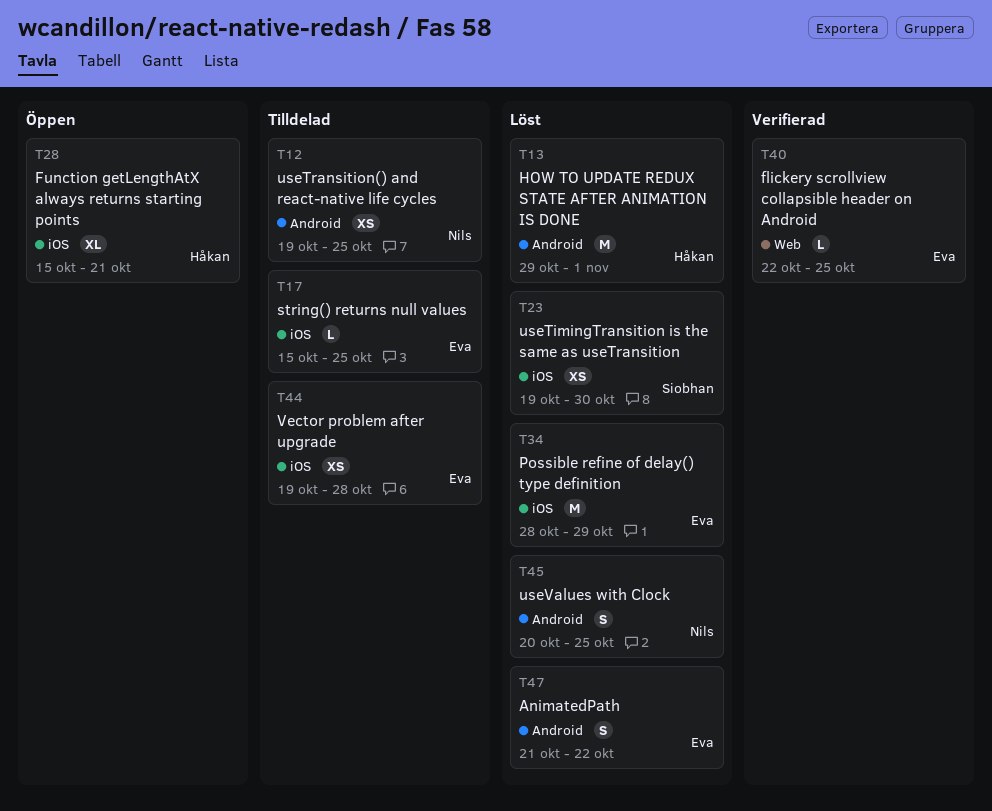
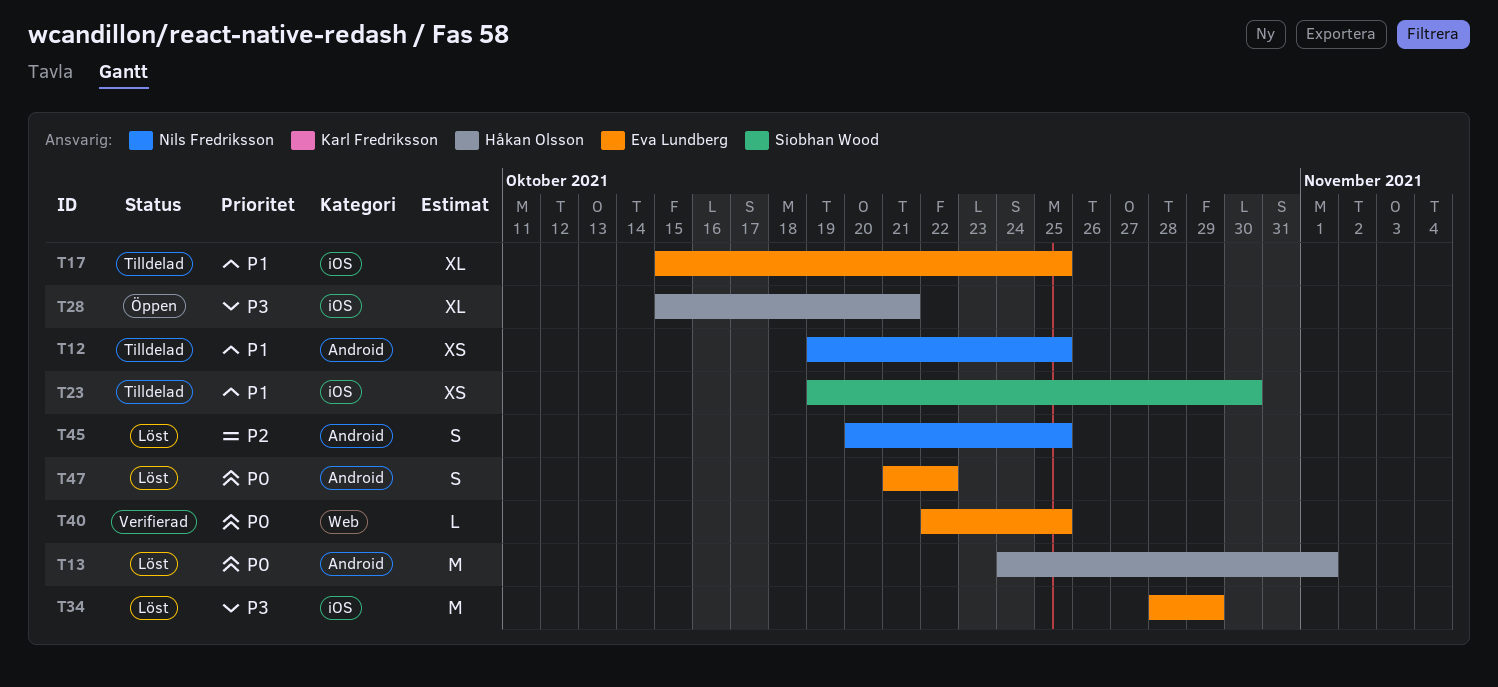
T13, start: Oct 29 -> Oct 24
T17, estimate: L -> XL
T23, status: Löst -> Tilldelad
T44: present -> none

